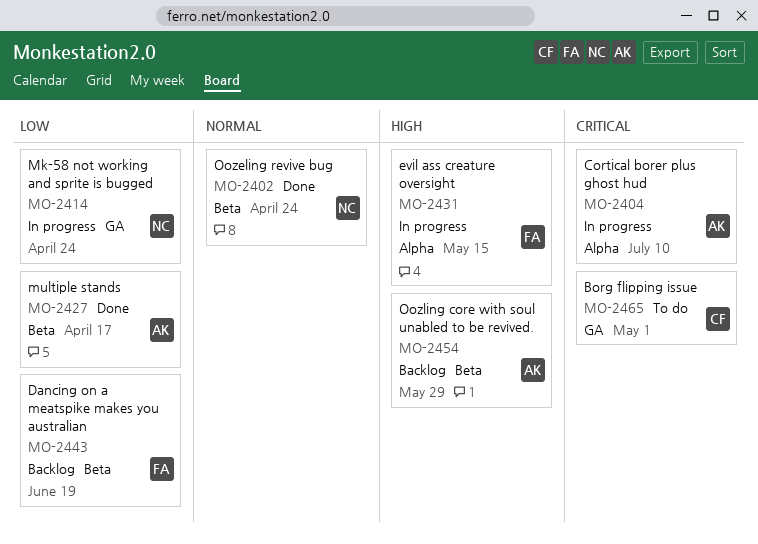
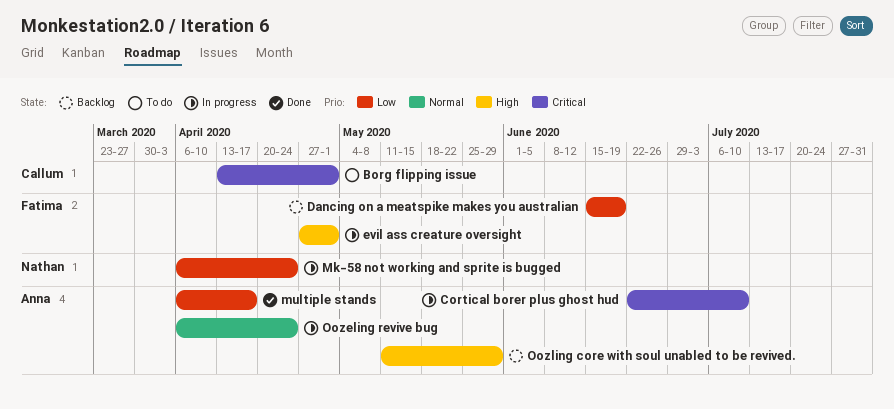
evil ass creature oversight, due: May 15 -> May 1
Oozeling revive bug, status: Done -> In progress
Oozeling revive bug, owner: Nathan -> Anna

